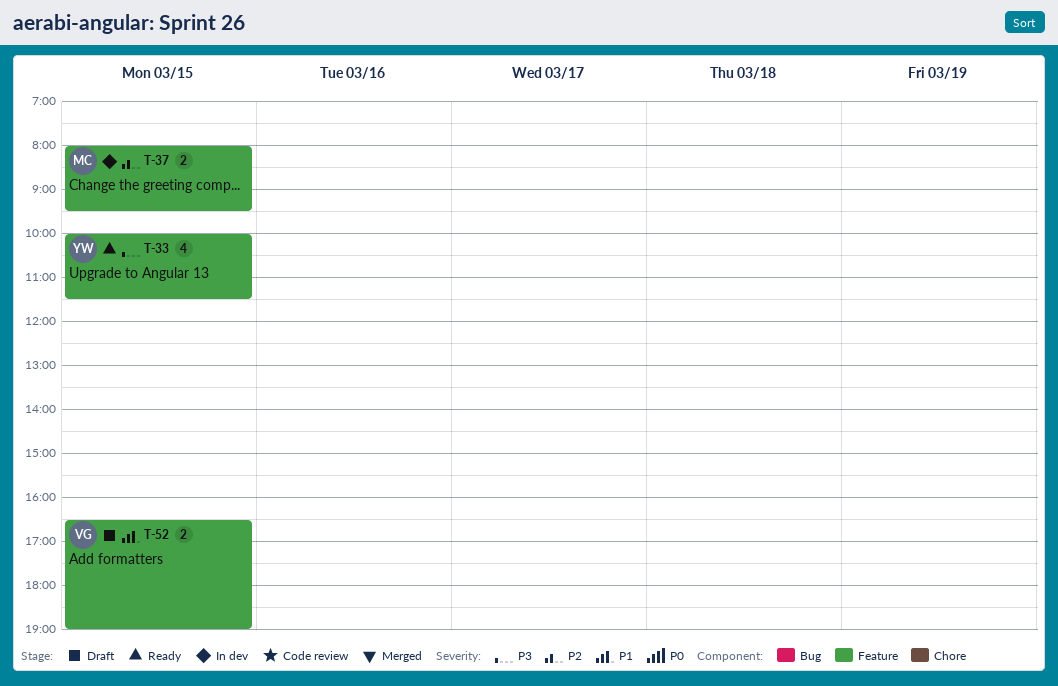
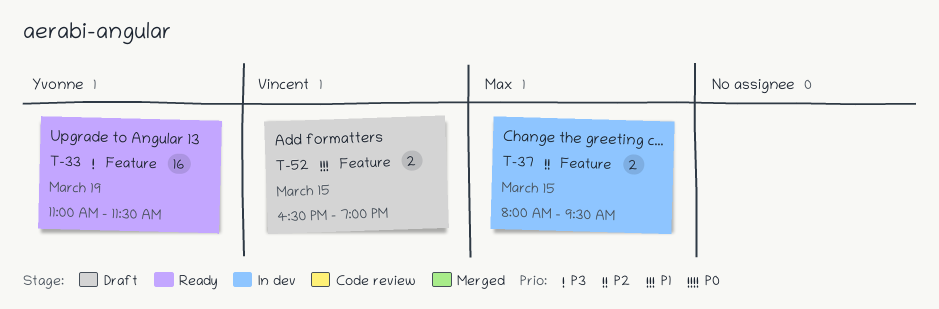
T-33, estimate: 4 -> 16
T-33, day: Mar 15 -> Mar 19
T-33, begins: 10:00 -> 11:00

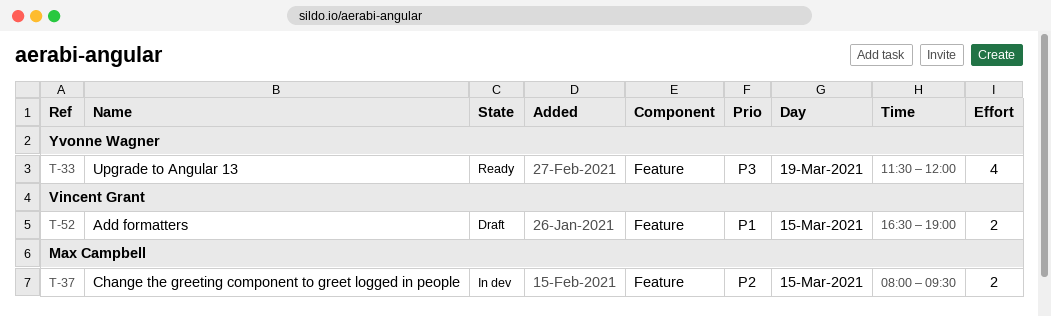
T-33, estimate: 16 -> 4
T-33, begins: 11:00 -> 11:30
T-33, ends: 11:30 -> 12:00

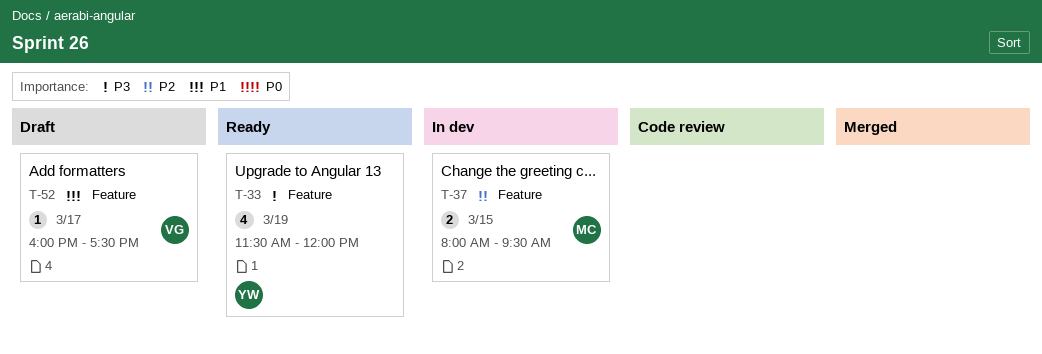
T-52, estimate: 2 -> 1
T-52, day: Mar 15 -> Mar 17
T-52, begins: 16:30 -> 16:00
T-52, ends: 19:00 -> 17:30

